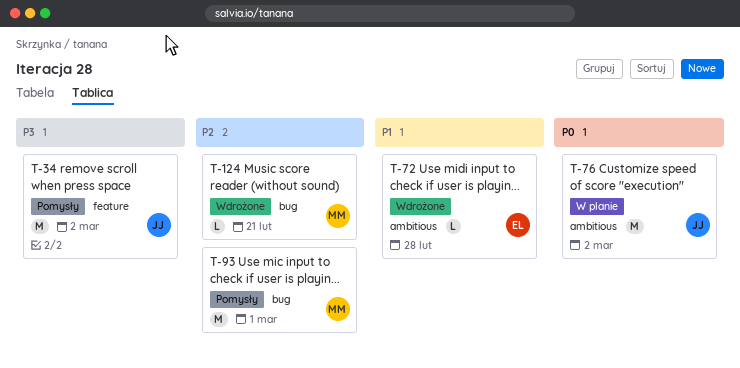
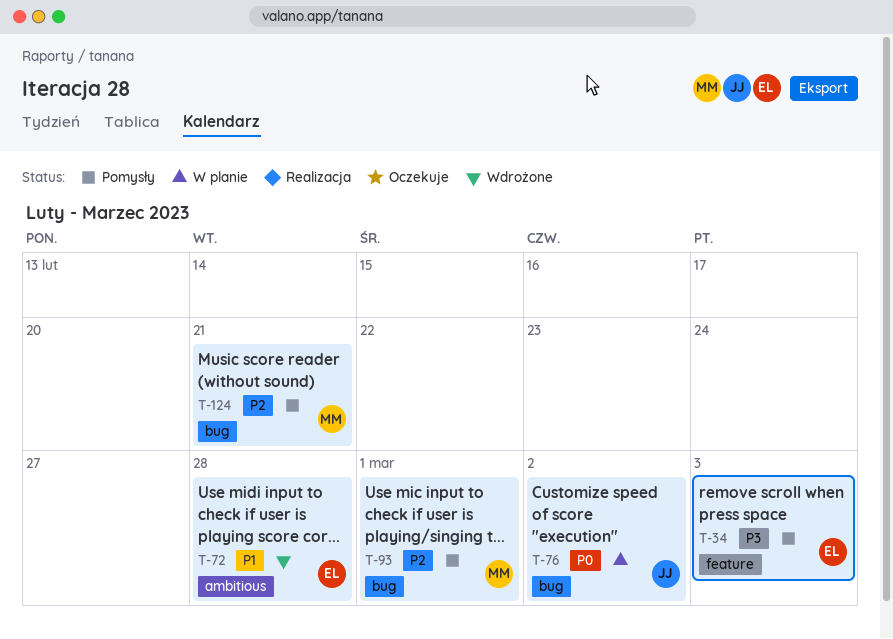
T-34, owner: JJ -> EL
T-34, due: Mar 2 -> Mar 3
T-76, label: ambitious -> bug
T-124, status: Wdrożone -> Pomysły

